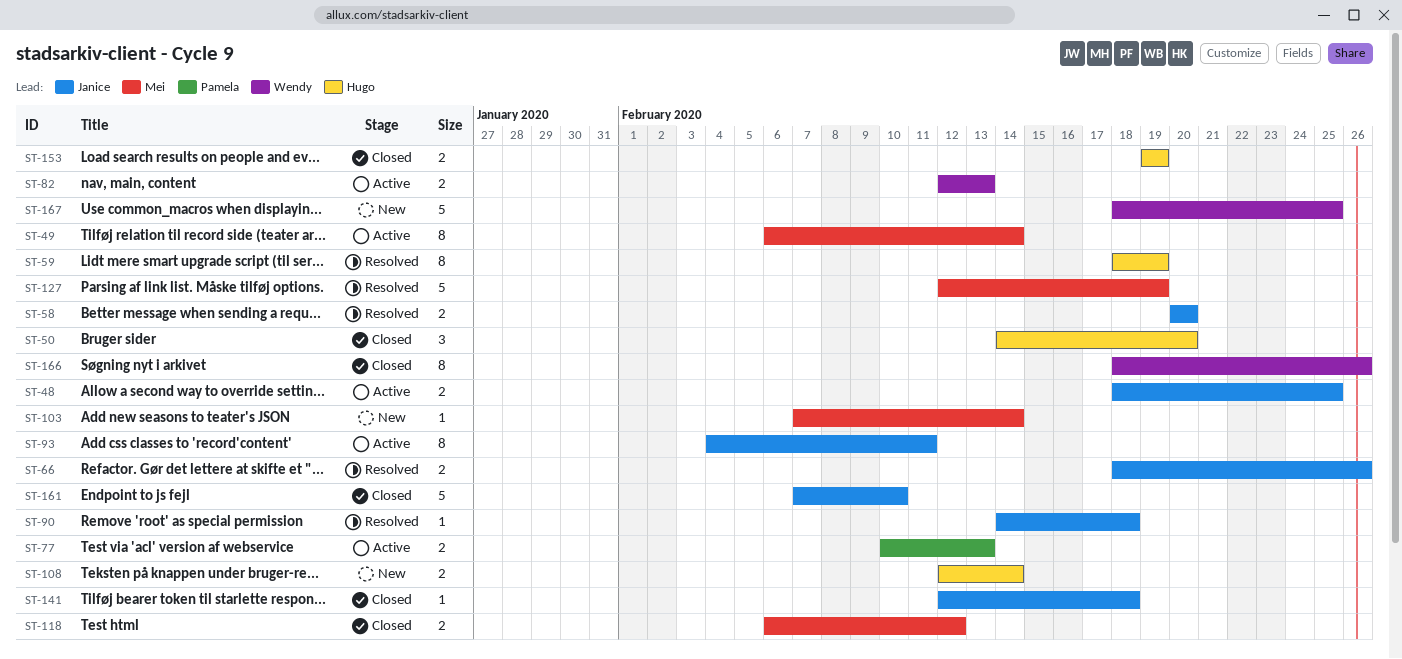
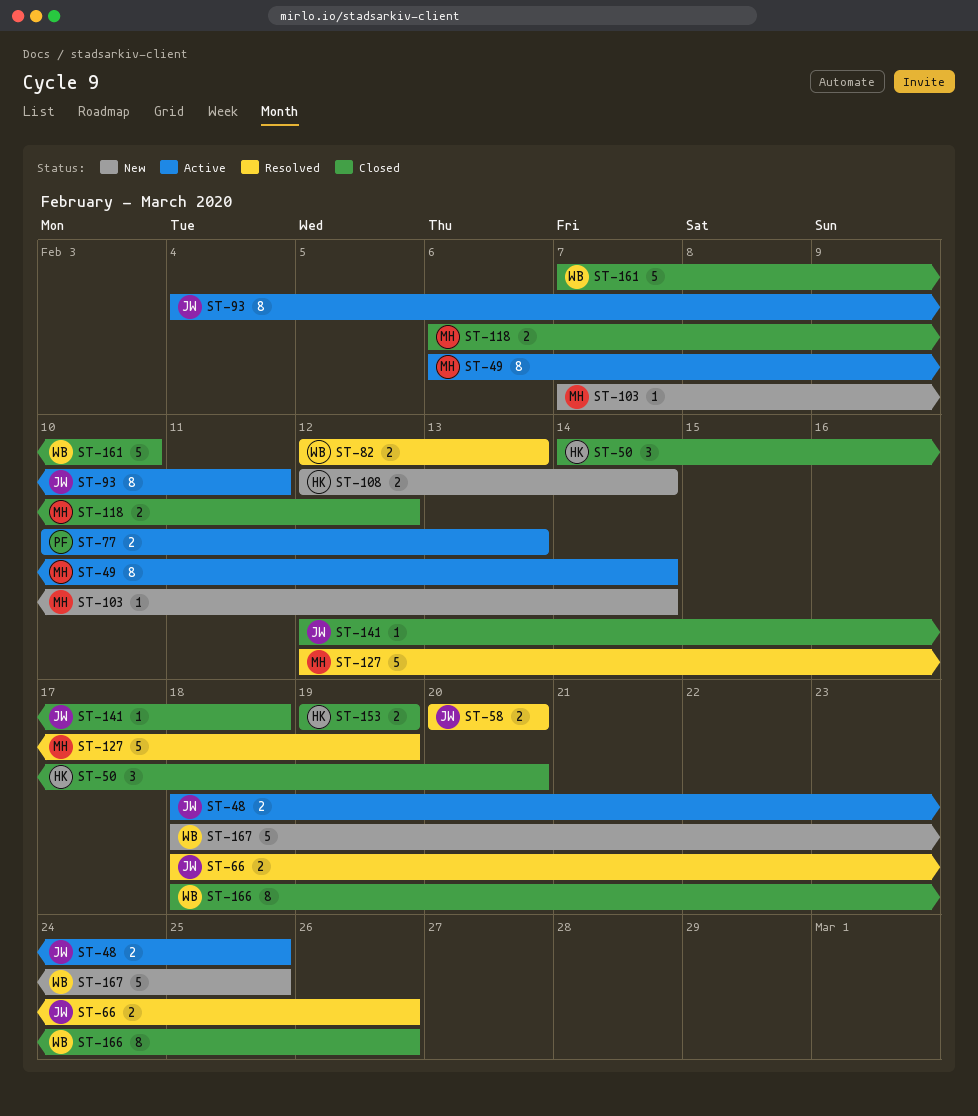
ST-59: present -> none
ST-82, status: Active -> Resolved
ST-90: present -> none
ST-161, owner: Janice -> Wendy

